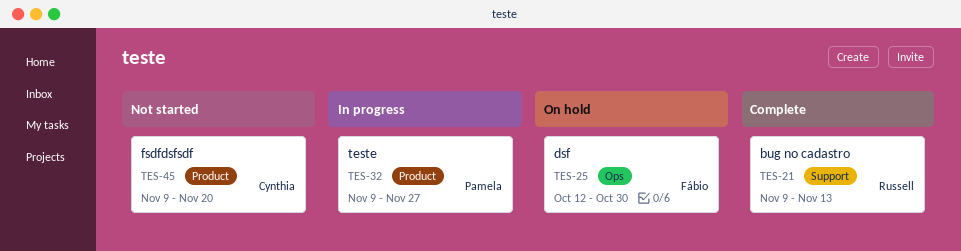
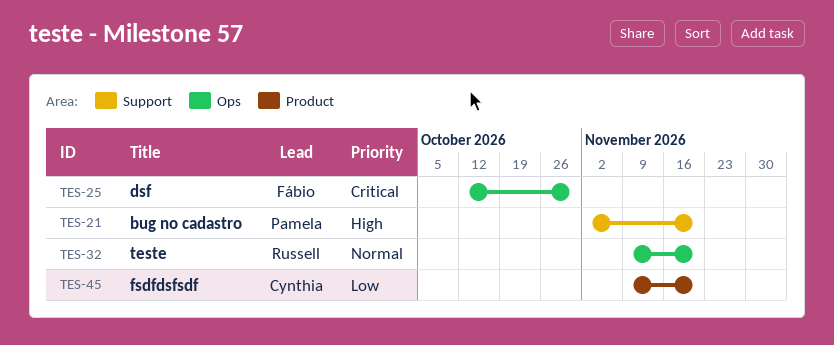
TES-21, owner: Russell -> Pamela
TES-21, start: Nov 9 -> Nov 2
TES-21, due: Nov 13 -> Nov 20
TES-32, owner: Pamela -> Russell
TES-32, label: Product -> Ops
TES-32, due: Nov 27 -> Nov 20

